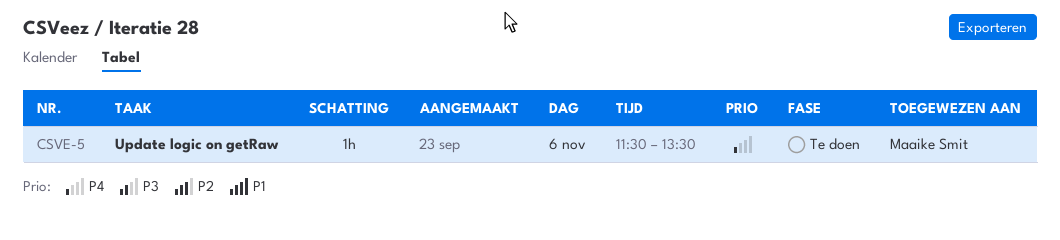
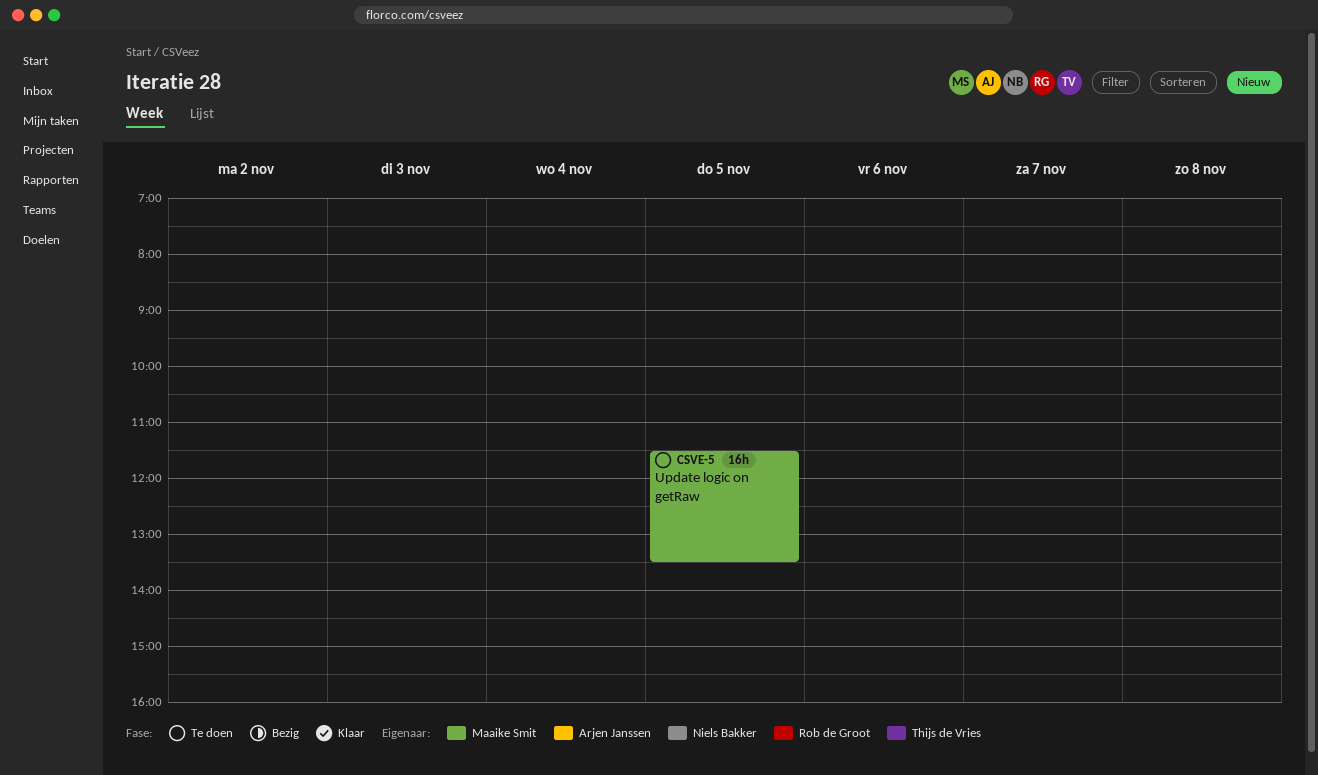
CSVE-5, estimate: 1h -> 16h
CSVE-5, day: Nov 6 -> Nov 5

